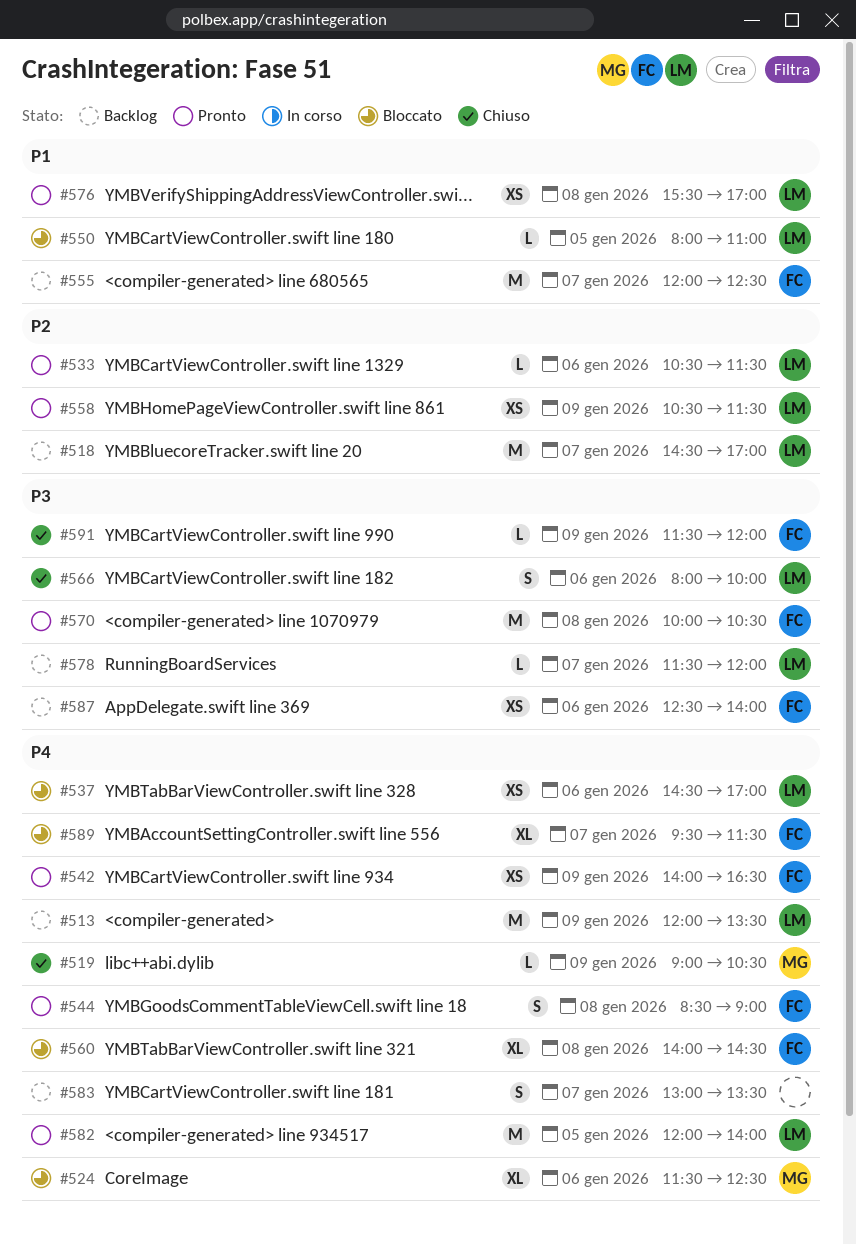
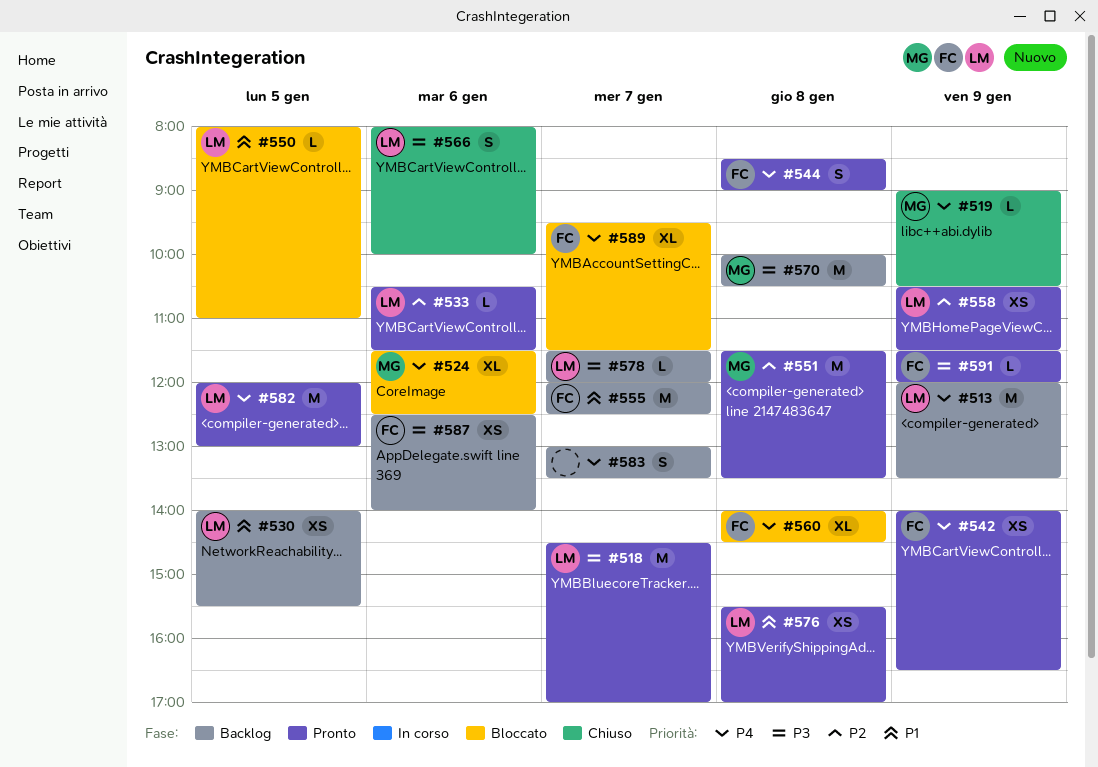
#518, status: Backlog -> Pronto
#518, priority: P2 -> P3
#530: none -> present
#537: present -> none
#551: none -> present
#570, status: Pronto -> Backlog
#570, owner: FC -> MG
#582, ends: 14:00 -> 13:00
#591, status: Chiuso -> Pronto

